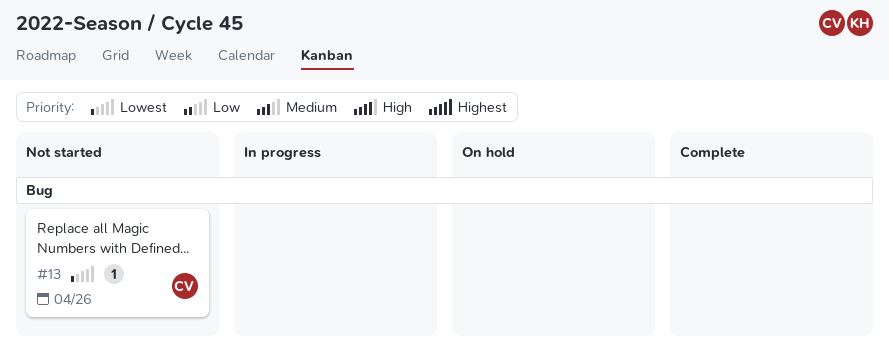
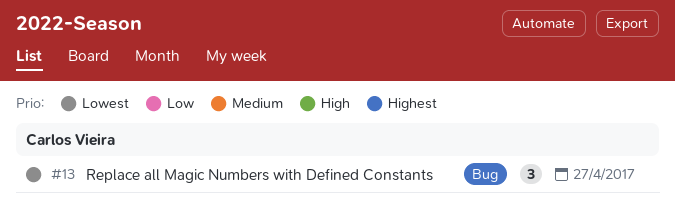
#13, estimate: 1 -> 3
#13, due: Apr 26 -> Apr 27

